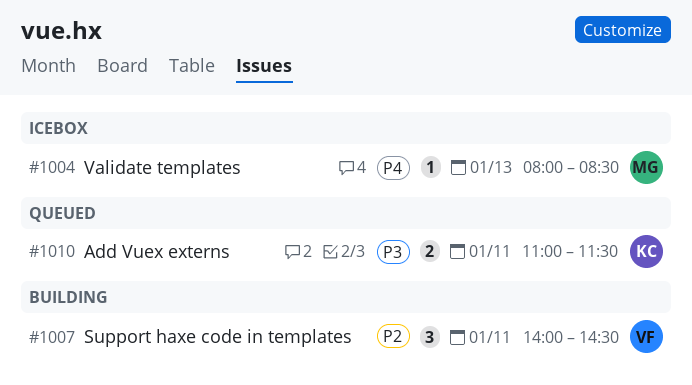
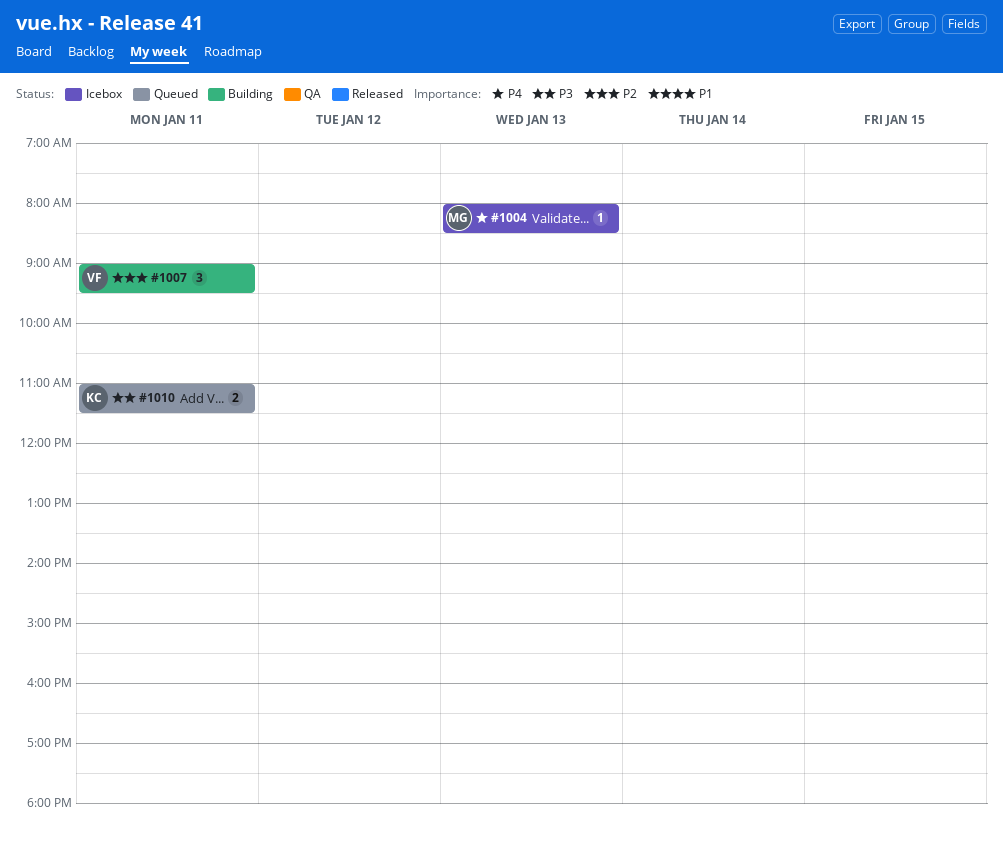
#1007, begins: 14:00 -> 09:00
#1007, ends: 14:30 -> 09:30

